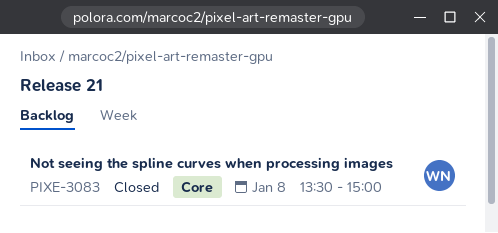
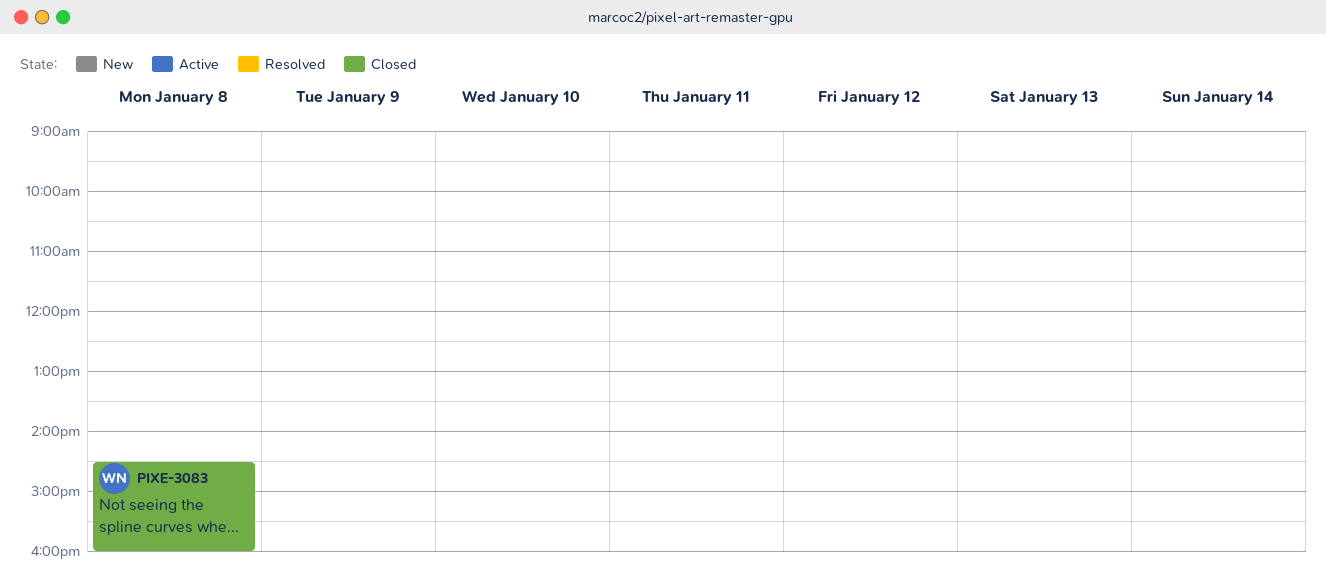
PIXE-3083, begins: 13:30 -> 14:30
PIXE-3083, ends: 15:00 -> 16:00

